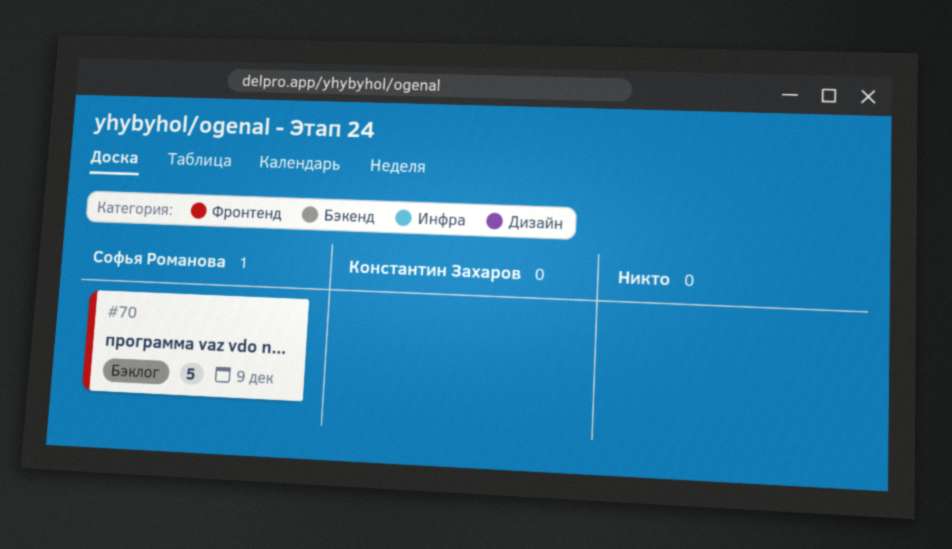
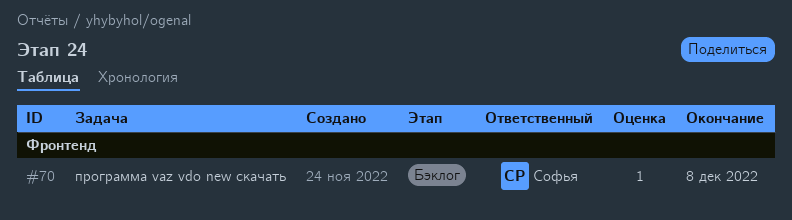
#70, estimate: 5 -> 1
#70, due: Dec 9 -> Dec 8

